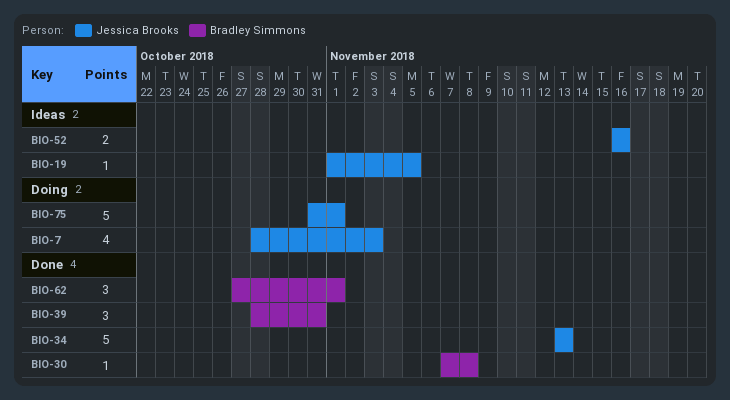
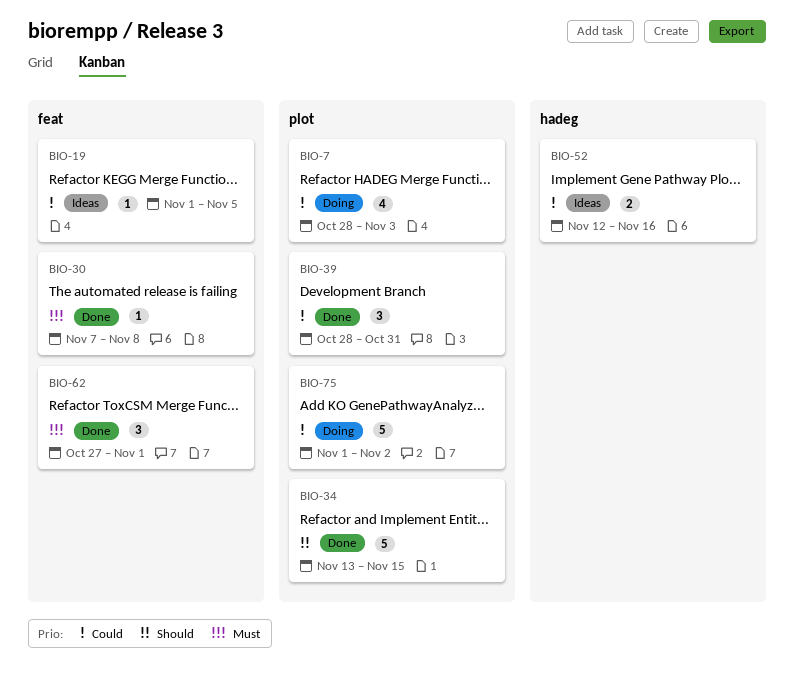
BIO-34, due: Nov 13 -> Nov 15
BIO-52, start: Nov 16 -> Nov 12
BIO-75, start: Oct 31 -> Nov 1
BIO-75, due: Nov 1 -> Nov 2

